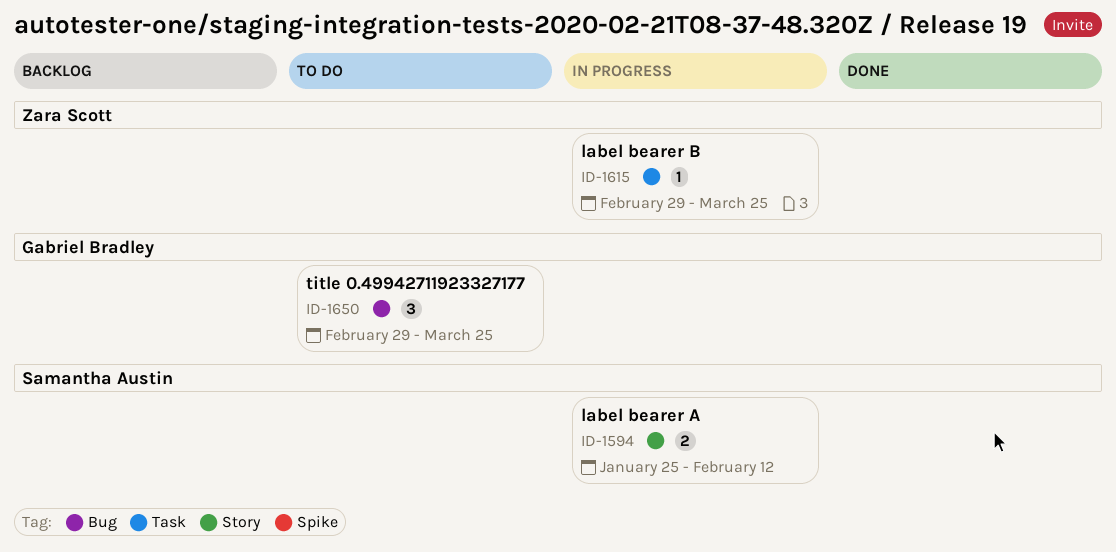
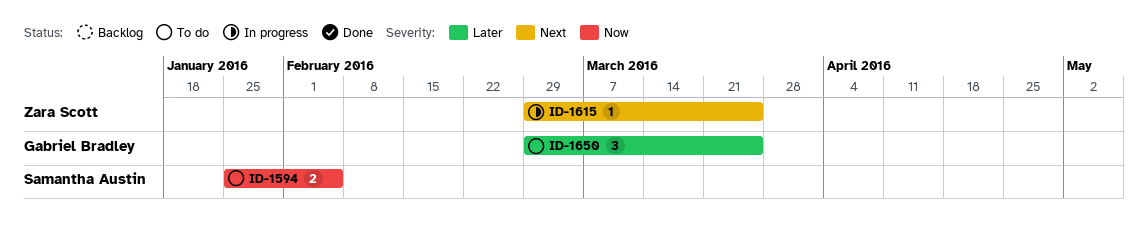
ID-1594, status: In progress -> To do
ID-1594, due: Feb 12 -> Feb 5

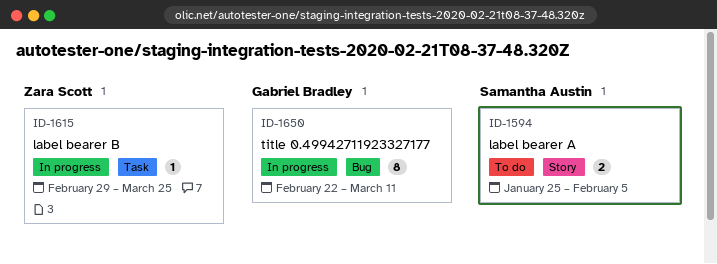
ID-1650, status: To do -> In progress
ID-1650, estimate: 3 -> 8
ID-1650, start: Feb 29 -> Feb 22
ID-1650, due: Mar 25 -> Mar 11

